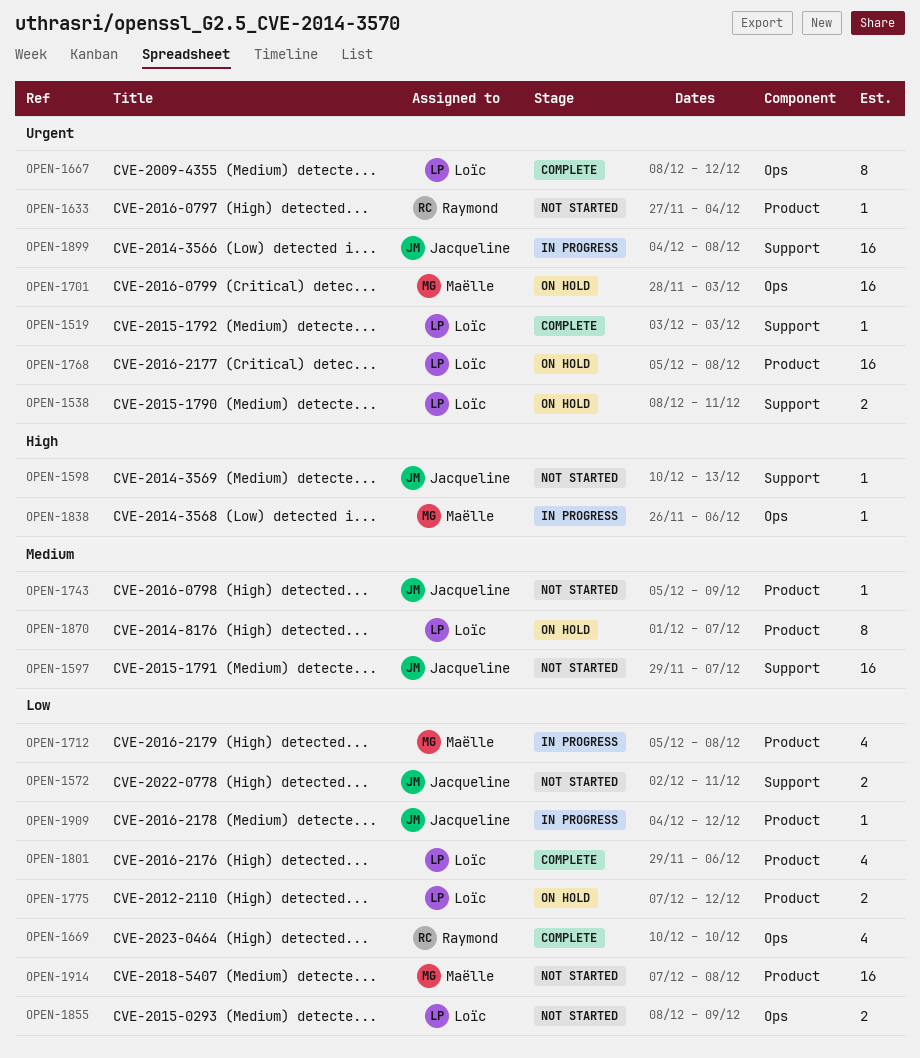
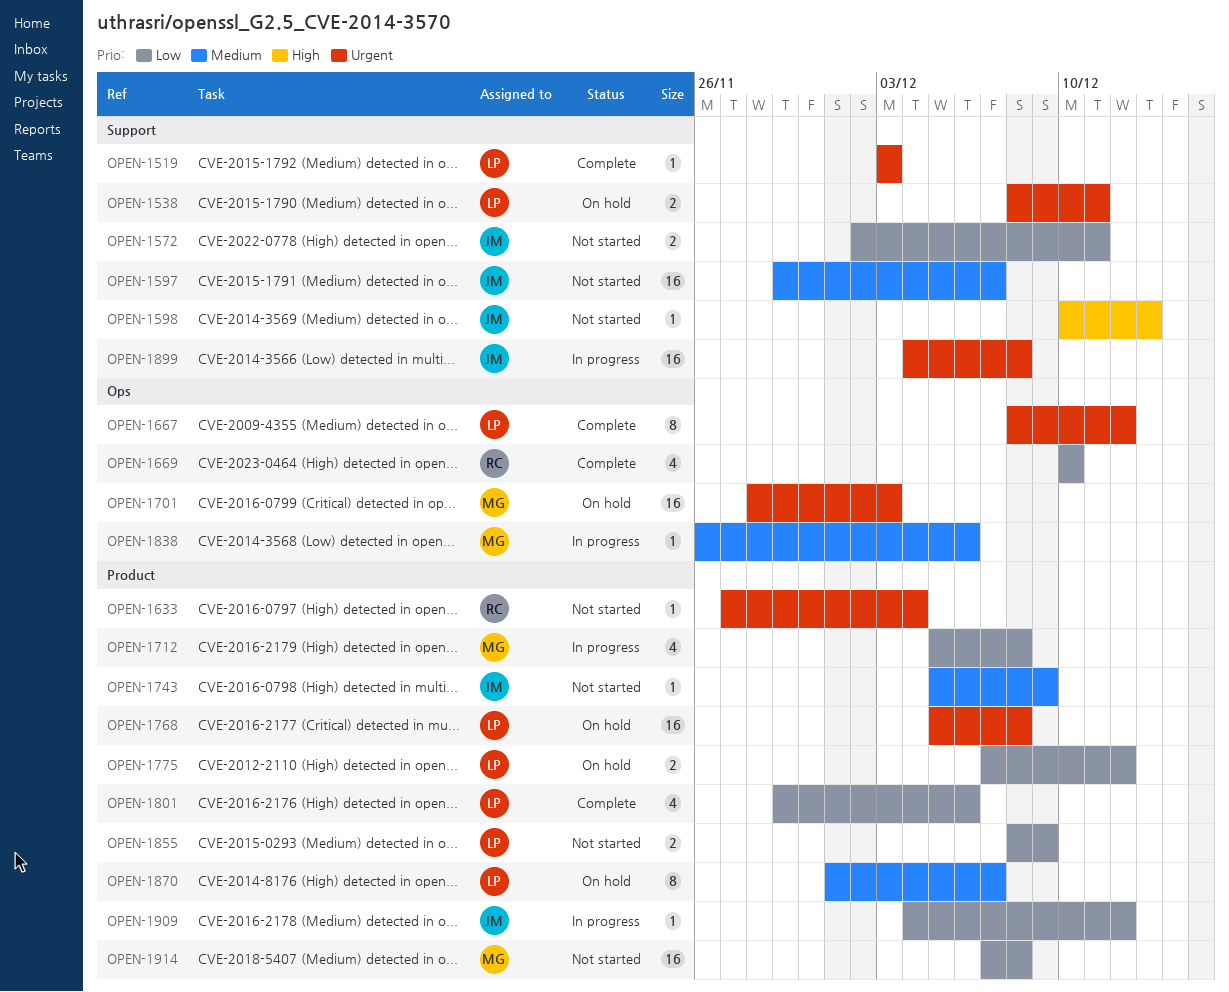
OPEN-1838, priority: High -> Medium
OPEN-1855, label: Ops -> Product

